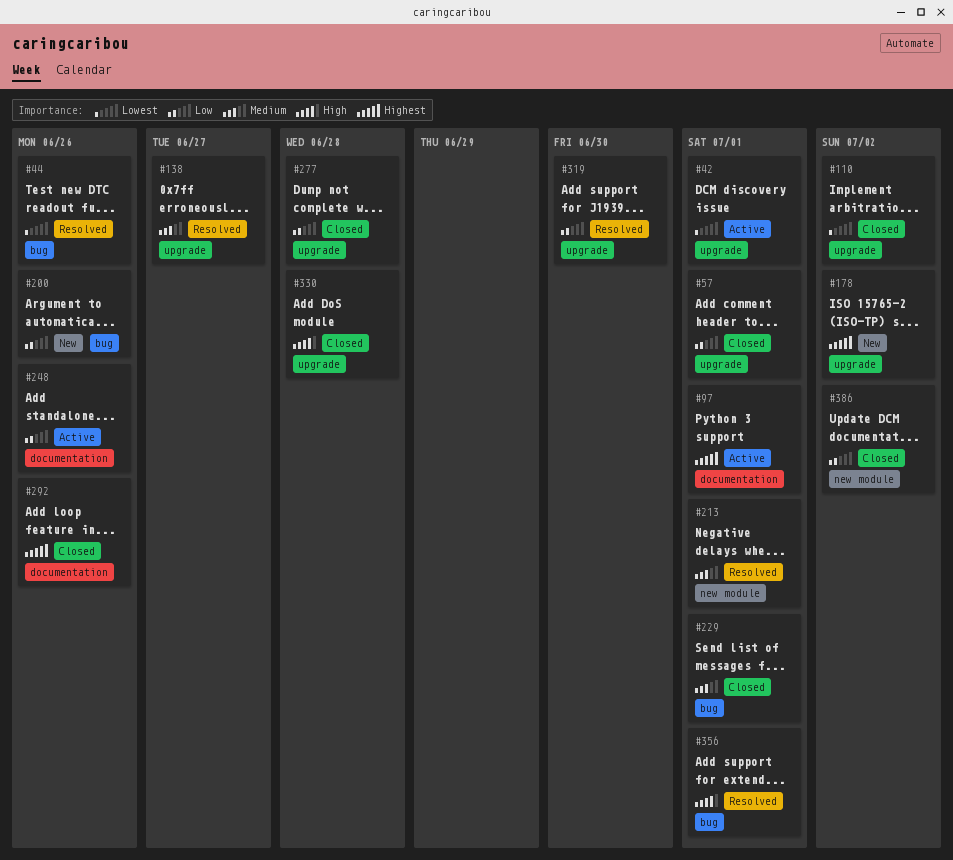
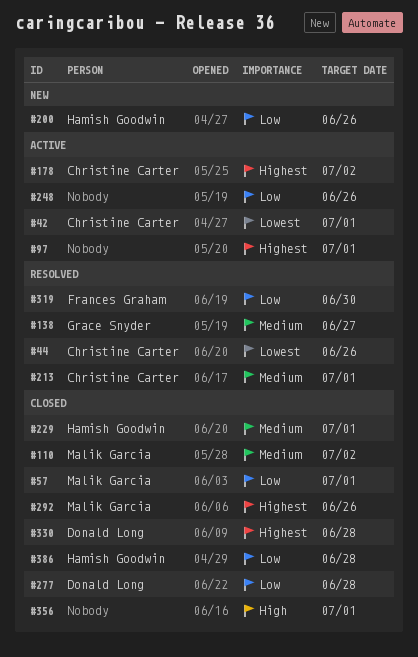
#110, priority: Lowest -> Medium
#178, status: New -> Active
#330, priority: High -> Highest
#356, status: Resolved -> Closed
#386, due: Jul 2 -> Jun 28

